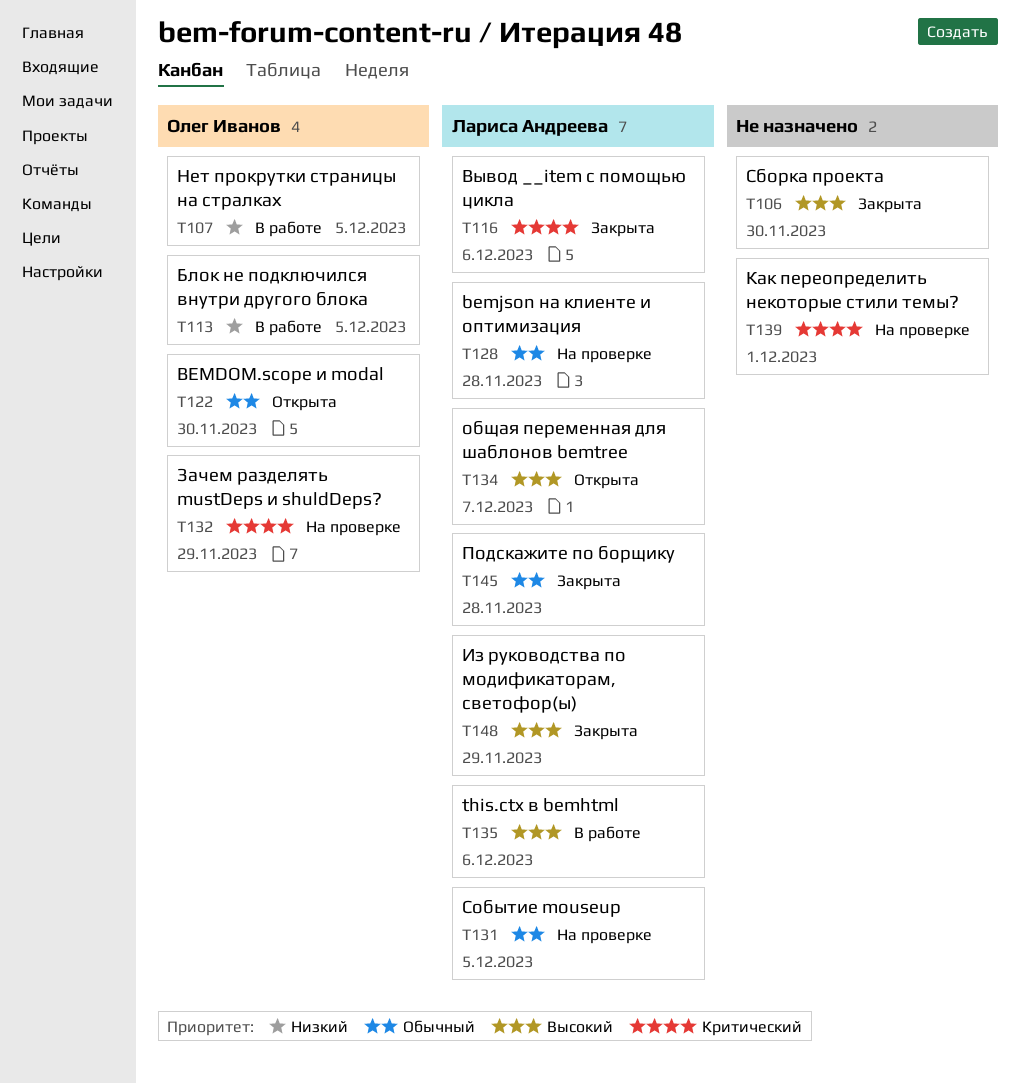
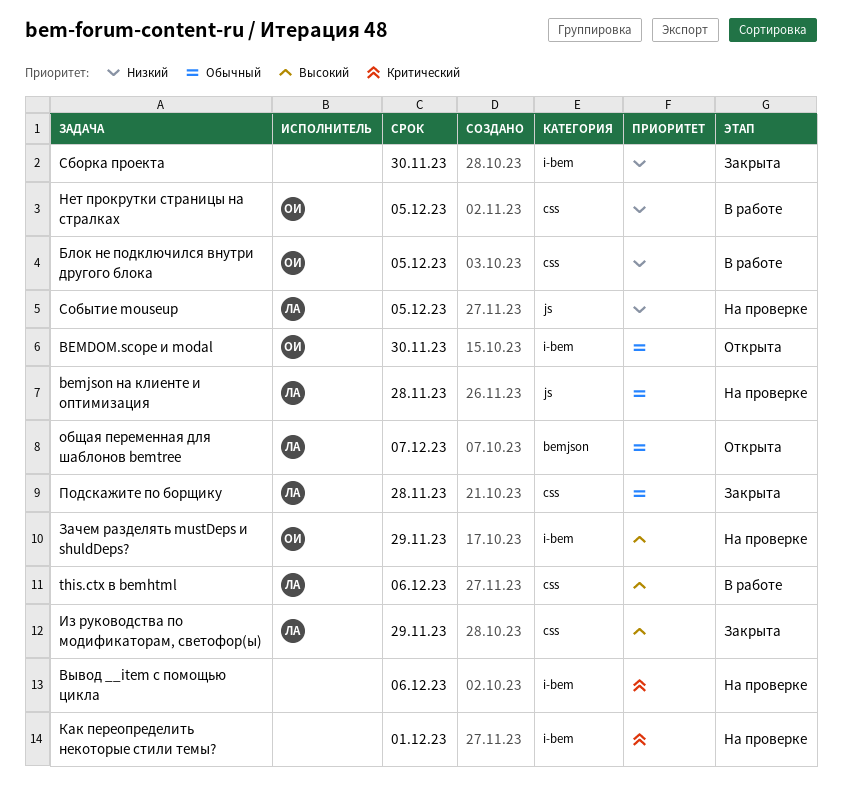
Вывод __item с помощью цикла, status: Закрыта -> На проверке
Вывод __item с помощью цикла, owner: Лариса Андреева -> none
Зачем разделять mustDeps и shuldDeps?, priority: Критический -> Высокий
общая переменная для шаблонов bemtree, priority: Высокий -> Обычный
Сборка проекта, priority: Высокий -> Низкий
Событие mouseup, priority: Обычный -> Низкий

